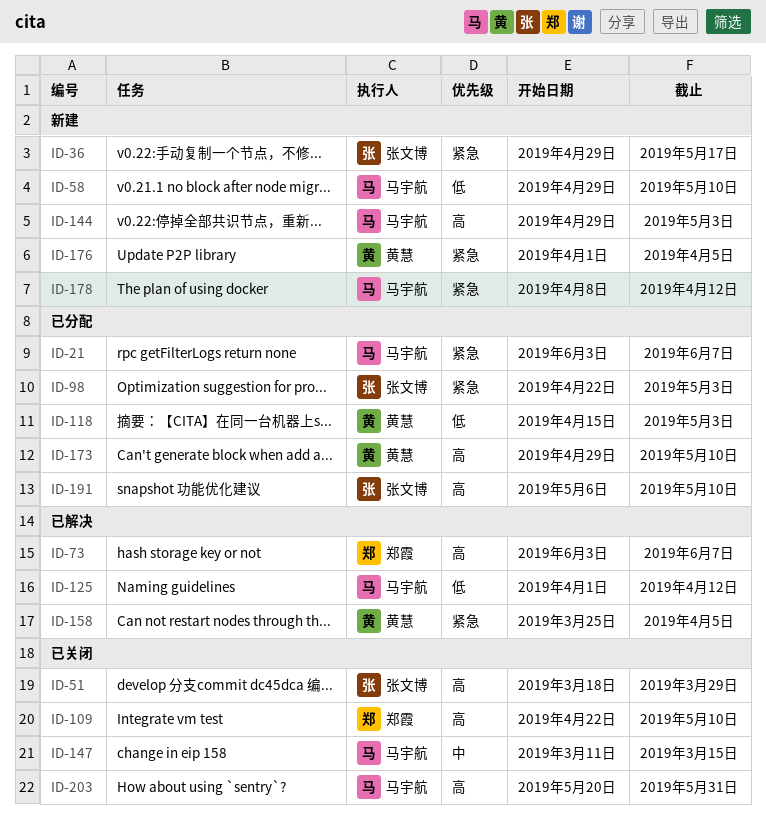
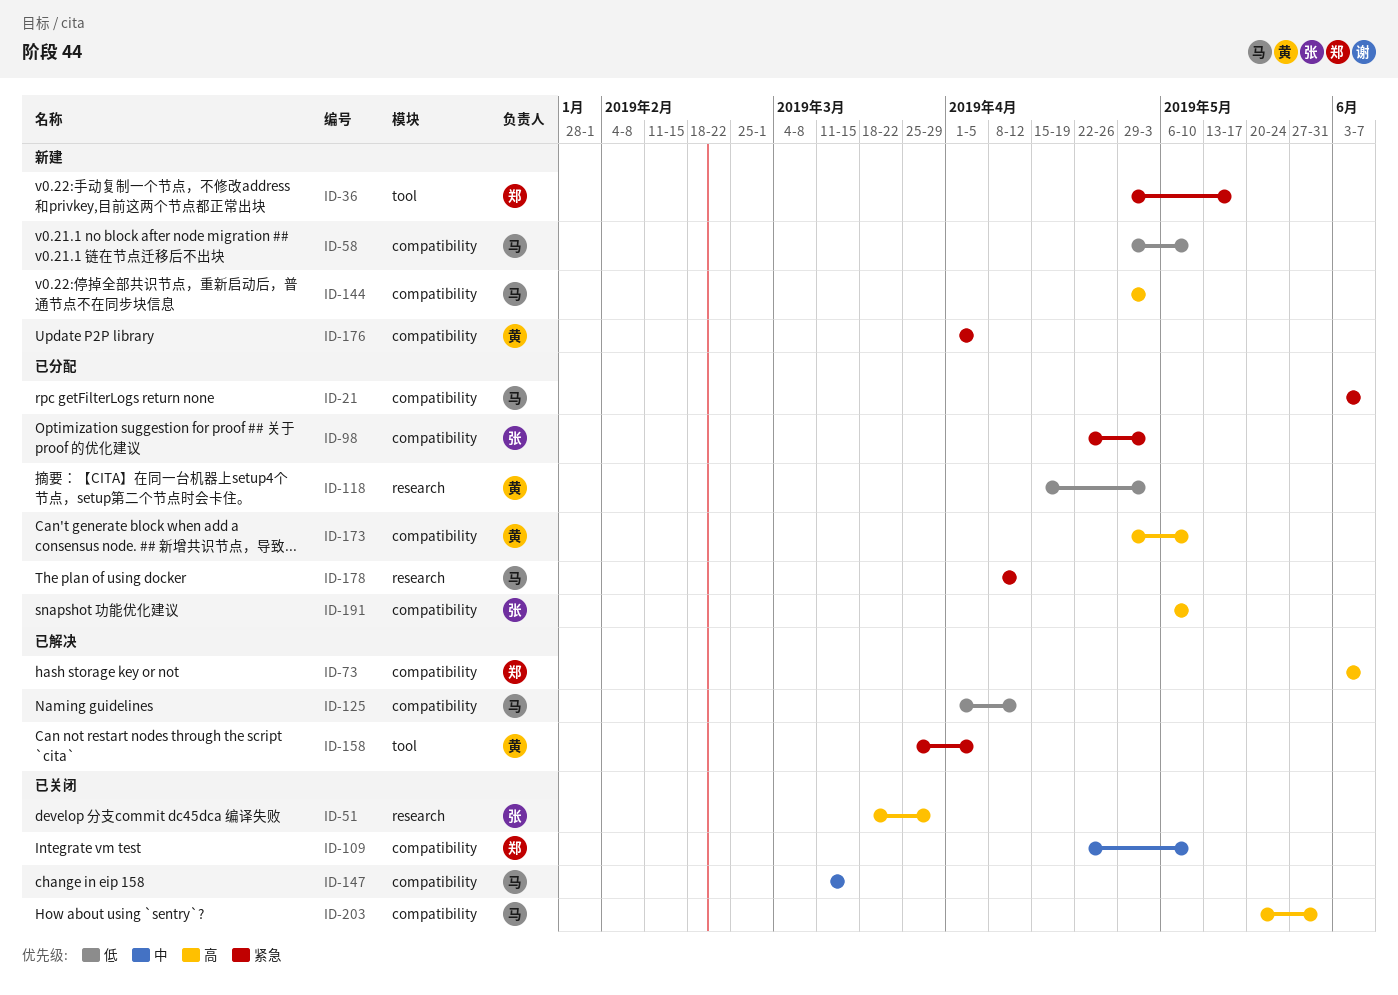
ID-36, owner: 张文博 -> 郑霞
ID-109, priority: 高 -> 中
ID-178, status: 新建 -> 已分配

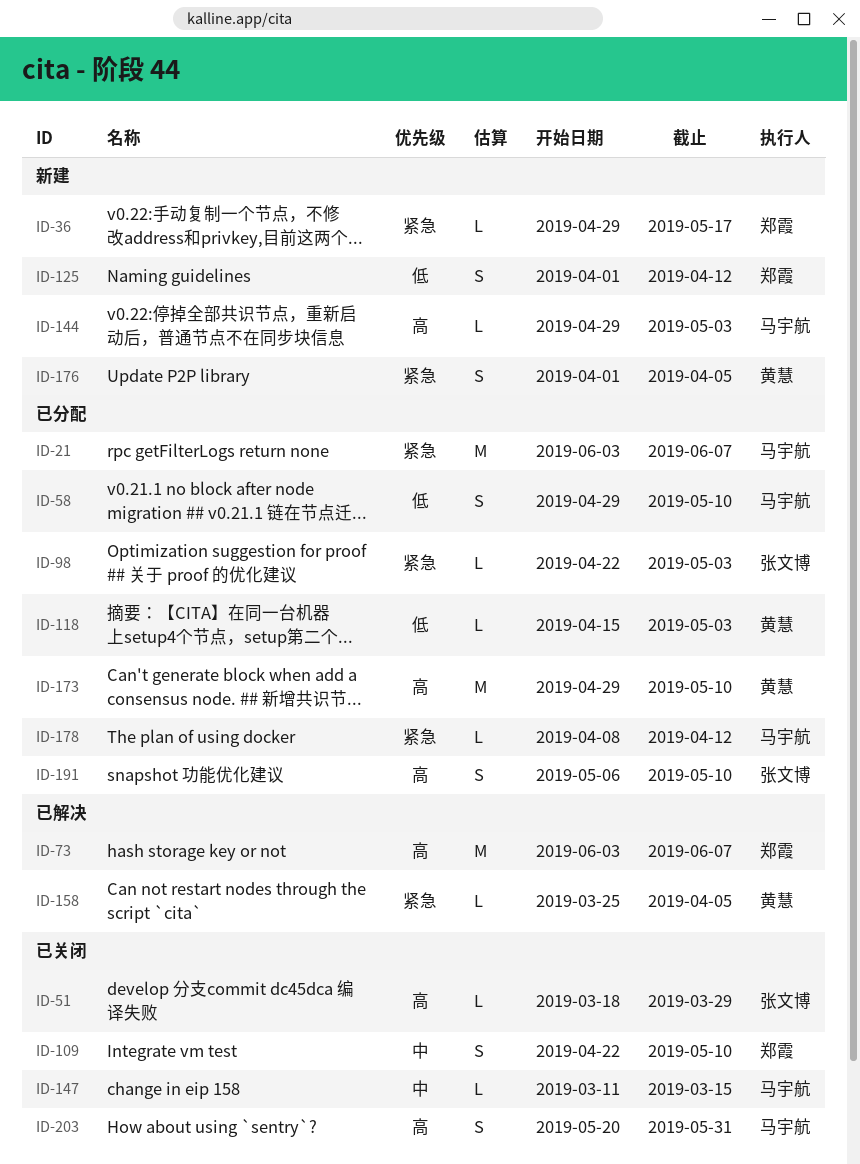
ID-58, status: 新建 -> 已分配
ID-125, status: 已解决 -> 新建
ID-125, owner: 马宇航 -> 郑霞

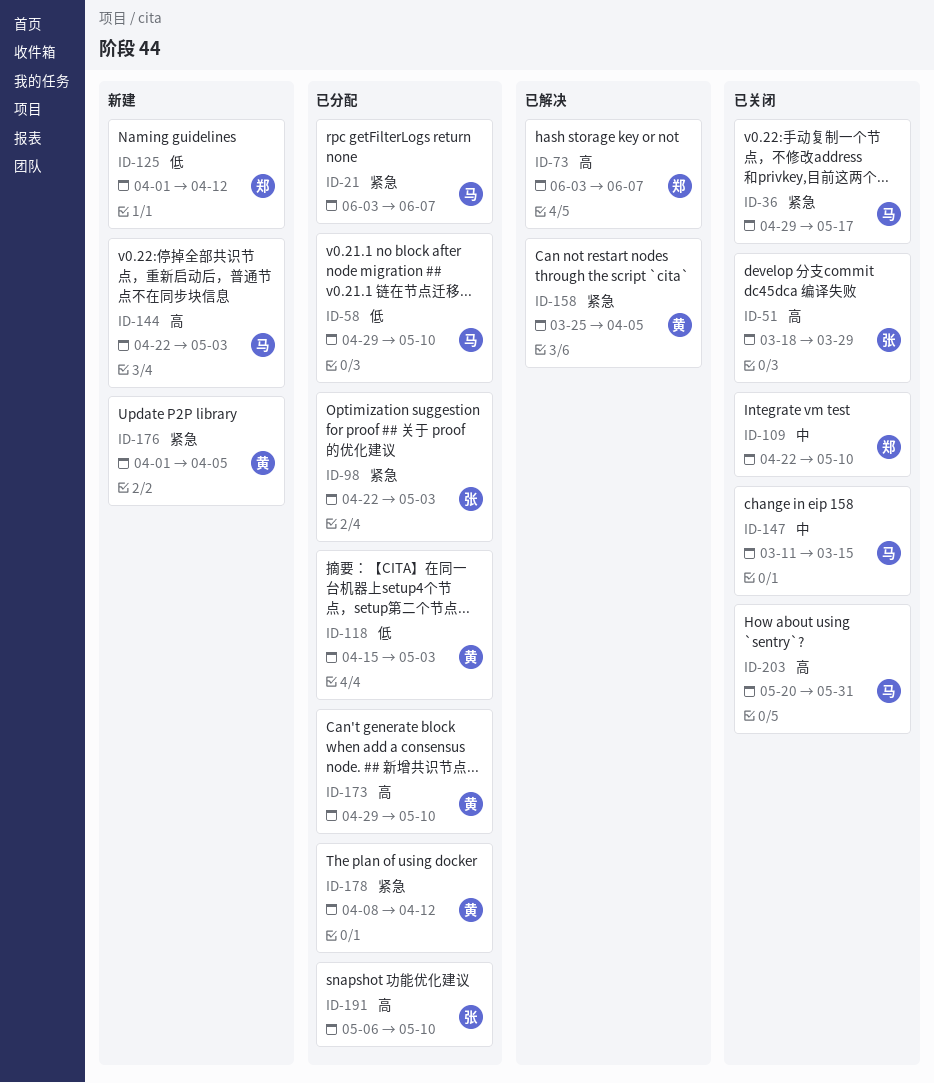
ID-36, status: 新建 -> 已关闭
ID-36, owner: 郑霞 -> 马宇航
ID-144, start: Apr 29 -> Apr 22
ID-178, owner: 马宇航 -> 黄慧

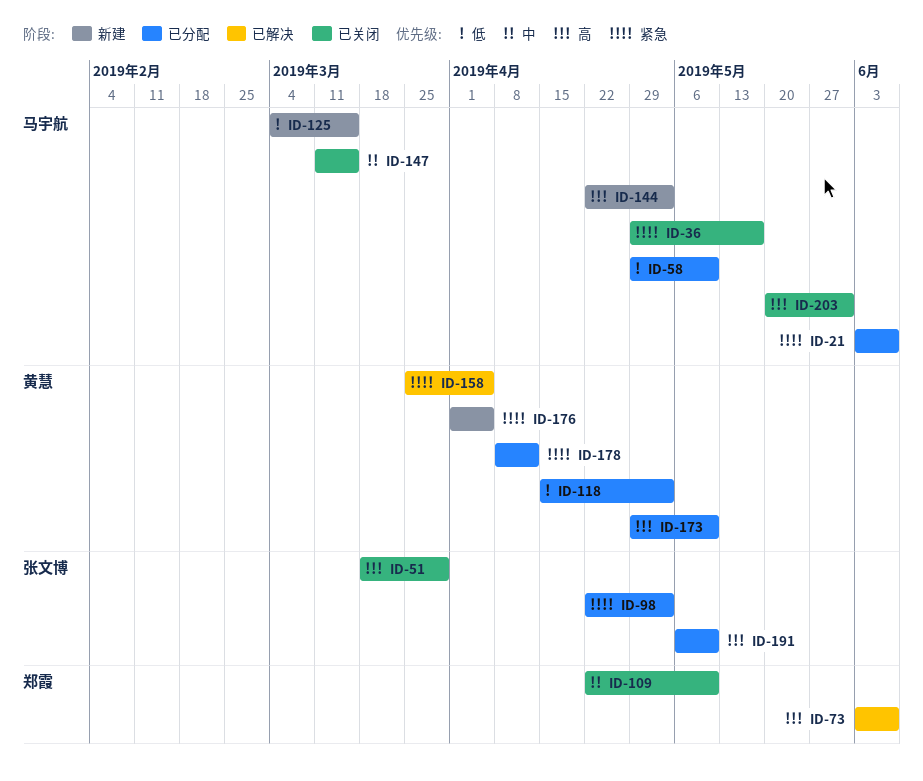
ID-125, owner: 郑霞 -> 马宇航
ID-125, start: Apr 1 -> Mar 4
ID-125, due: Apr 12 -> Mar 15

